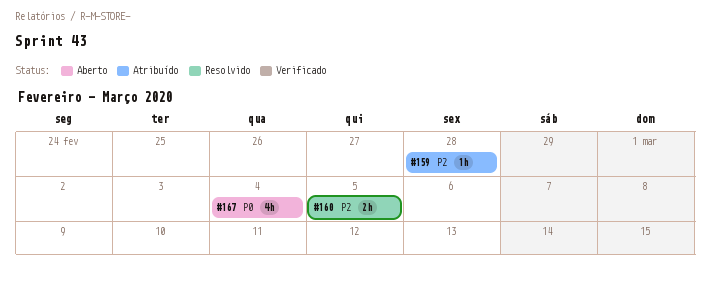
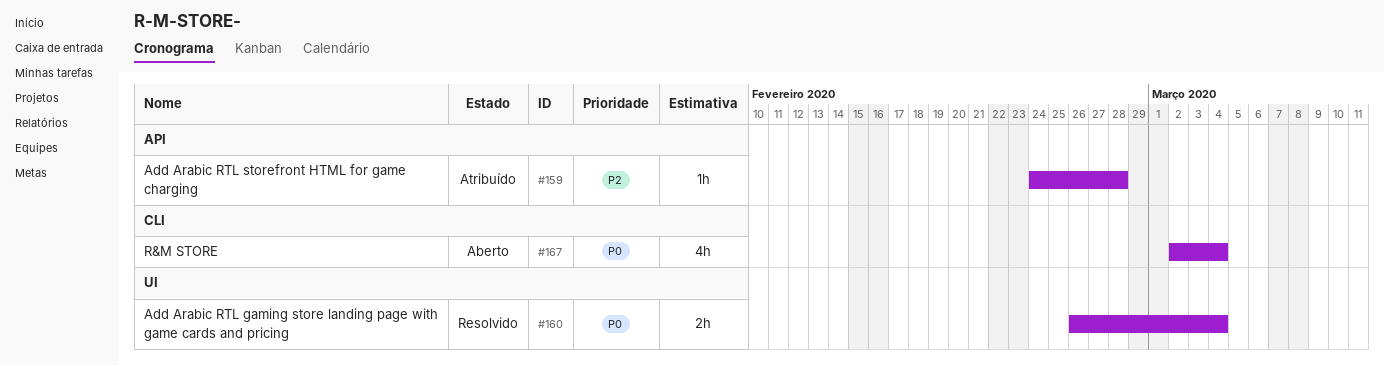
#160, priority: P2 -> P0
#160, due: Mar 5 -> Mar 4

